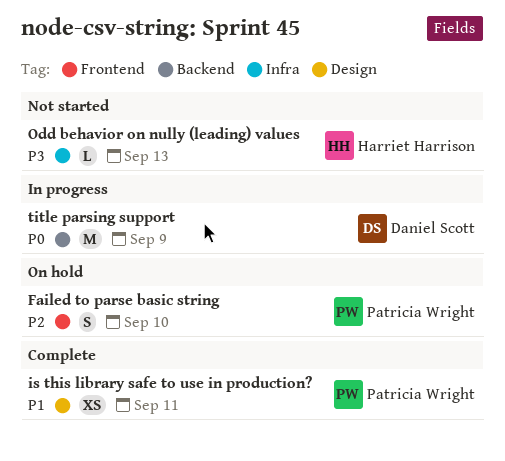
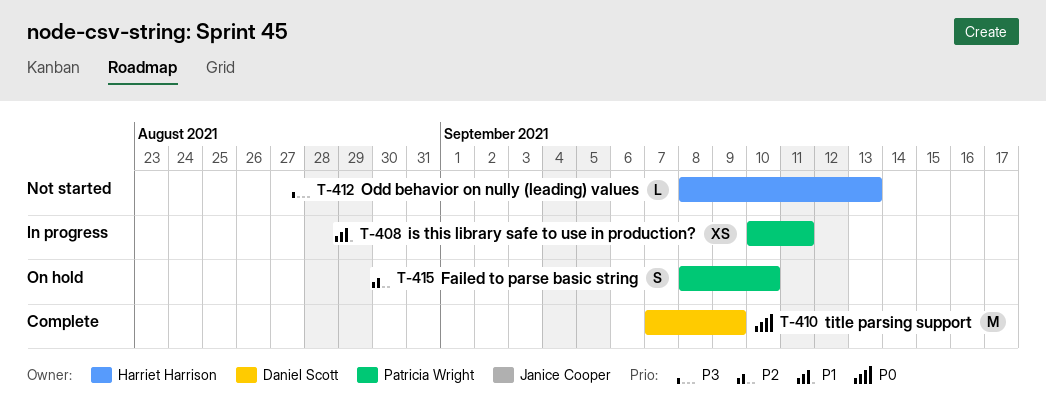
is this library safe to use in production?, status: Complete -> In progress
title parsing support, status: In progress -> Complete

